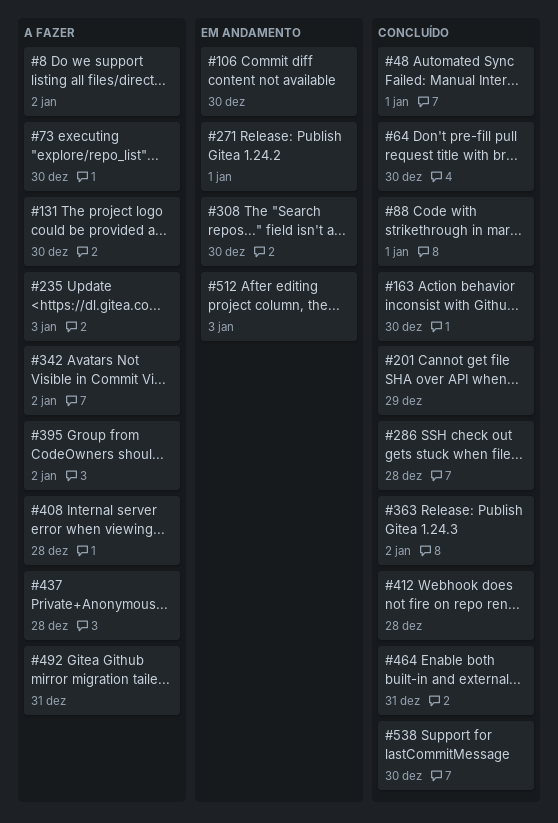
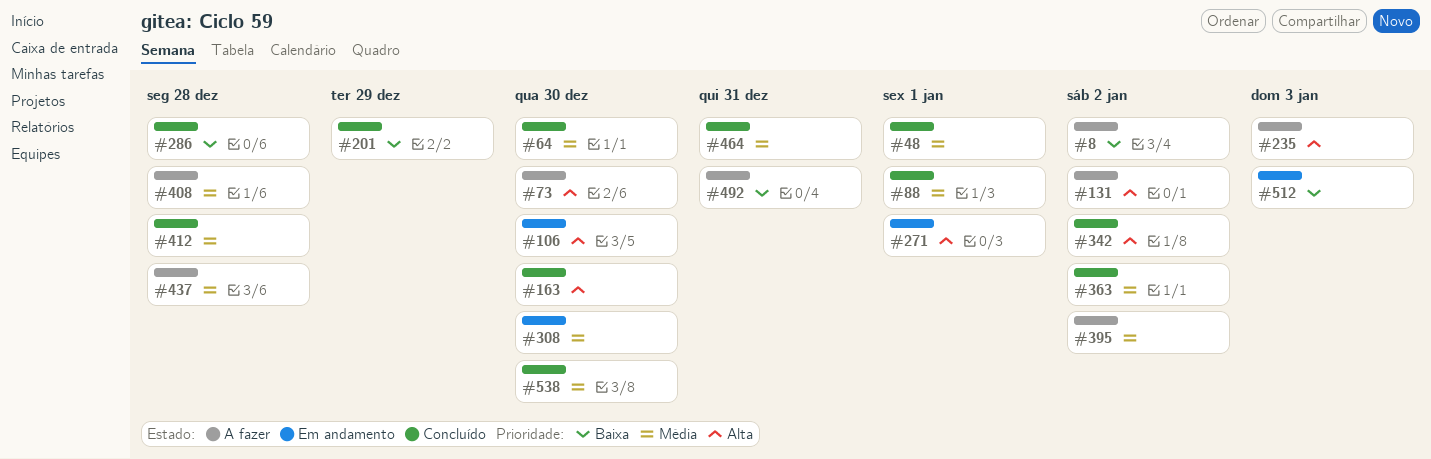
#131, due: Dec 30 -> Jan 2
#342, status: A fazer -> Concluído

